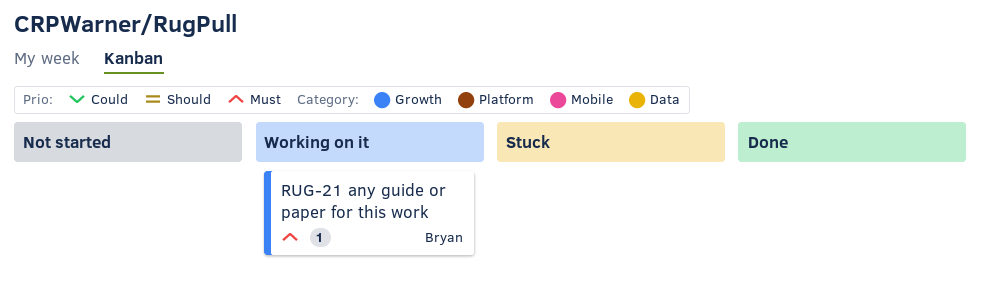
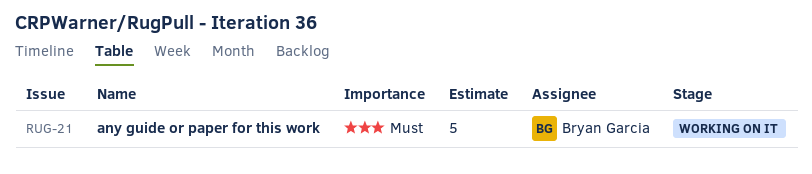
RUG-21, estimate: 1 -> 5

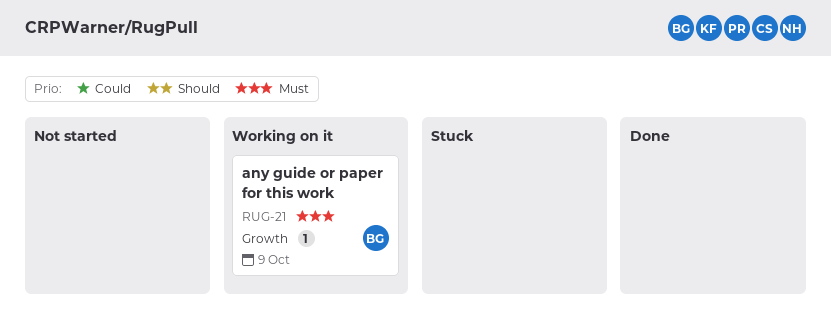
RUG-21, estimate: 5 -> 1

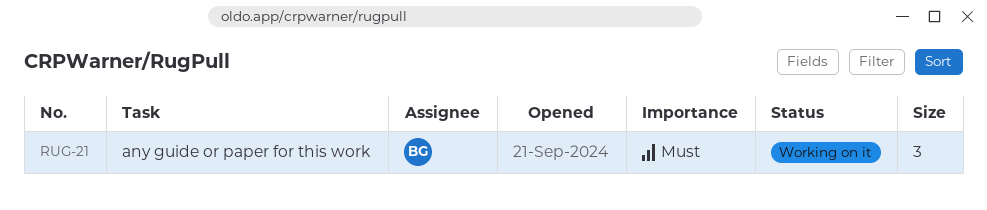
RUG-21, estimate: 1 -> 3

